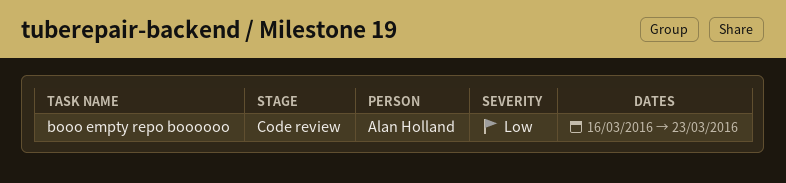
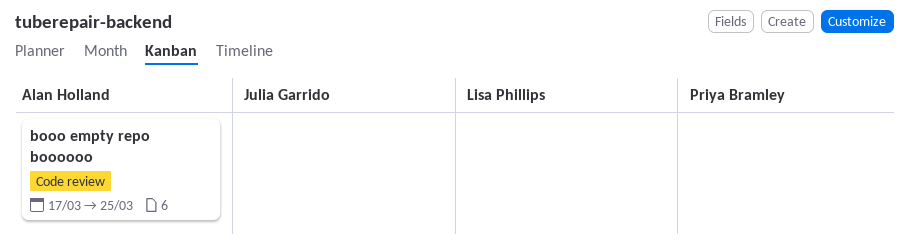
booo empty repo boooooo, start: Mar 16 -> Mar 17
booo empty repo boooooo, due: Mar 23 -> Mar 25

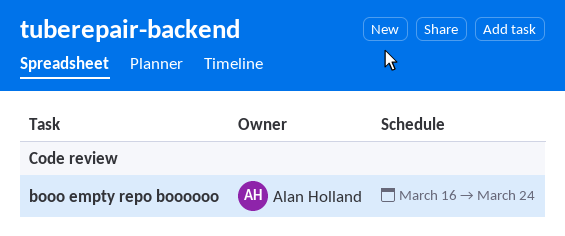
booo empty repo boooooo, start: Mar 17 -> Mar 16
booo empty repo boooooo, due: Mar 25 -> Mar 24

